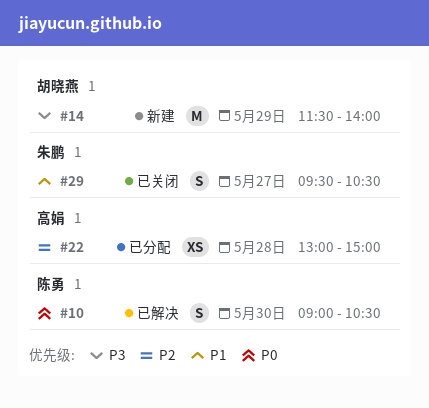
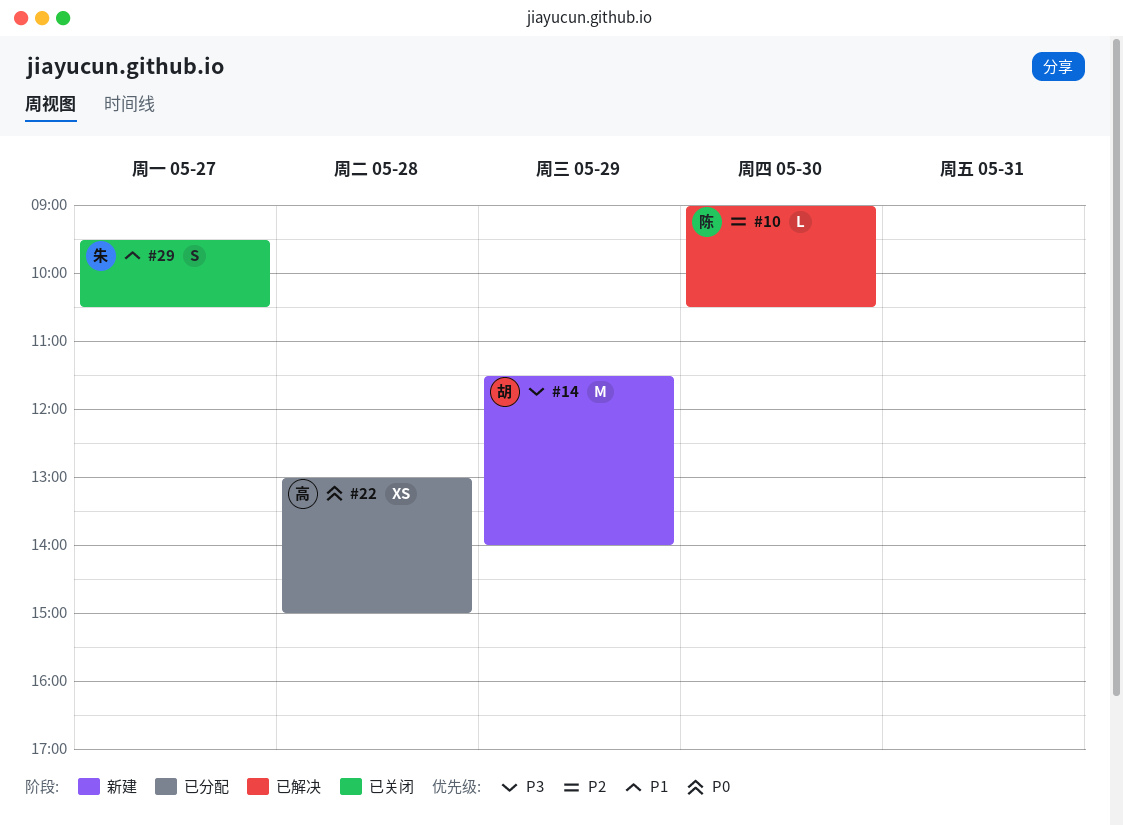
#10, priority: P0 -> P2
#10, estimate: S -> L
#22, priority: P2 -> P0

